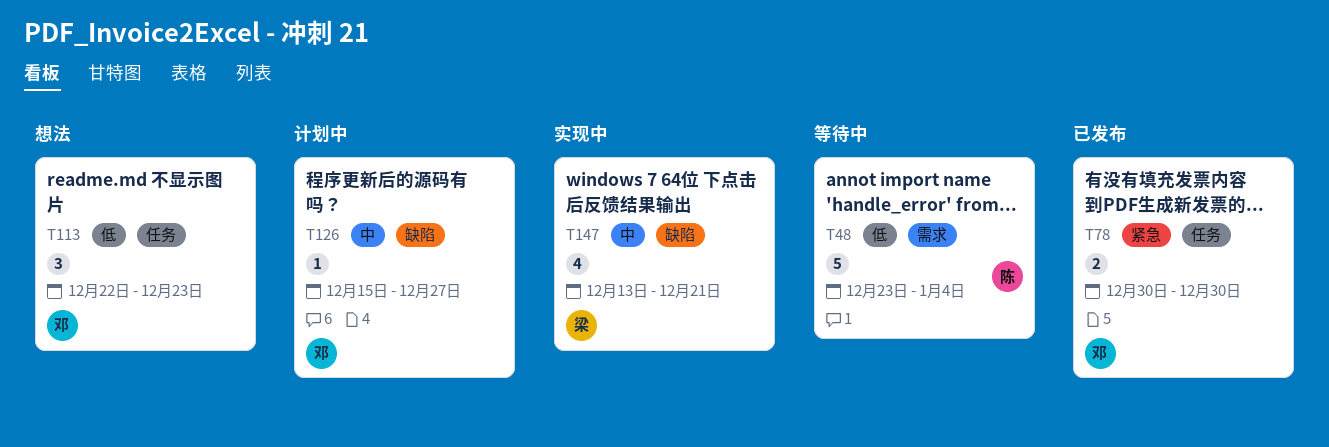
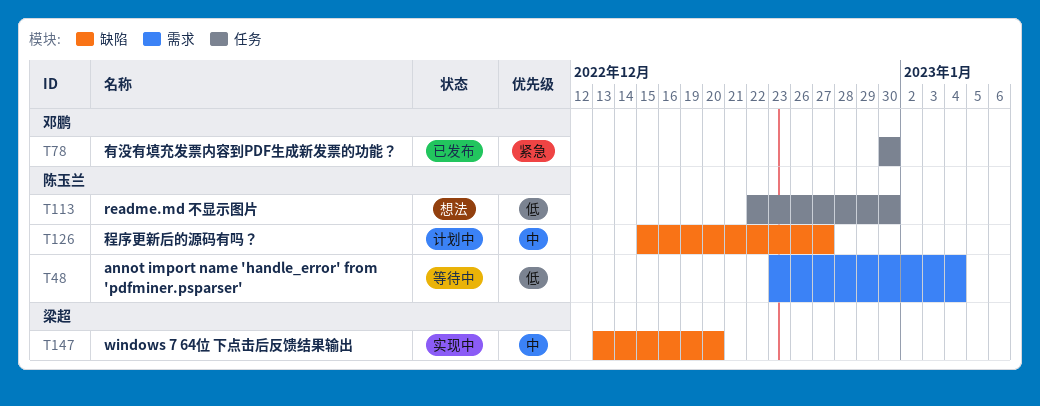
T113, owner: 邓鹏 -> 陈玉兰
T113, due: Dec 23 -> Dec 30
T126, owner: 邓鹏 -> 陈玉兰
T147, due: Dec 21 -> Dec 20

